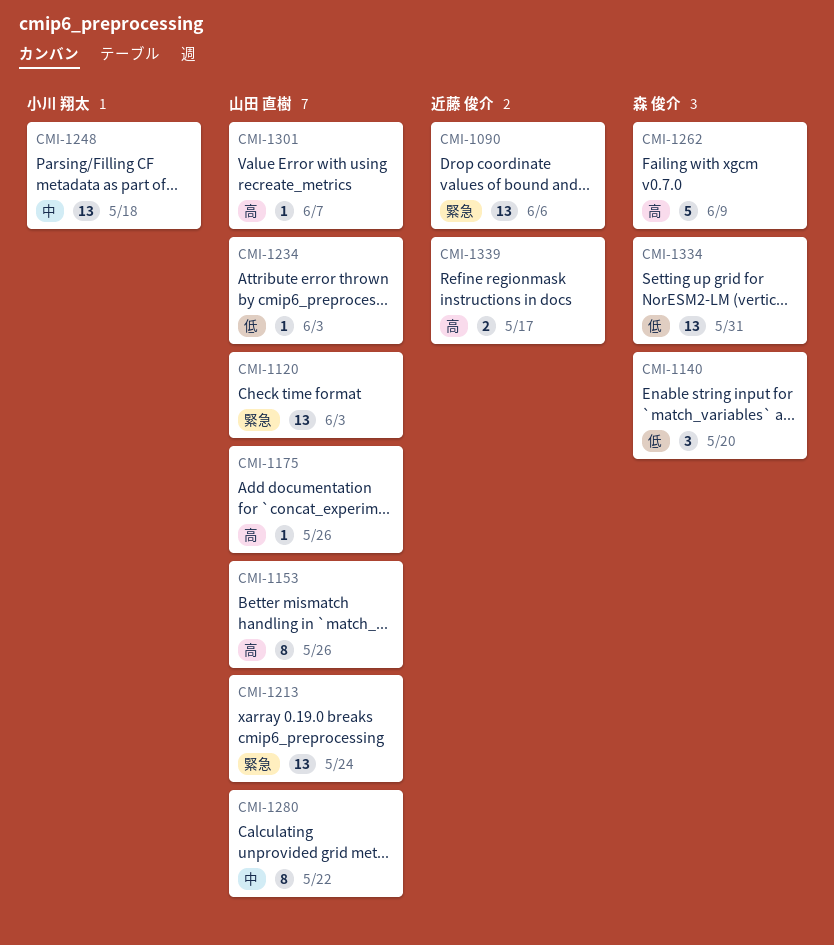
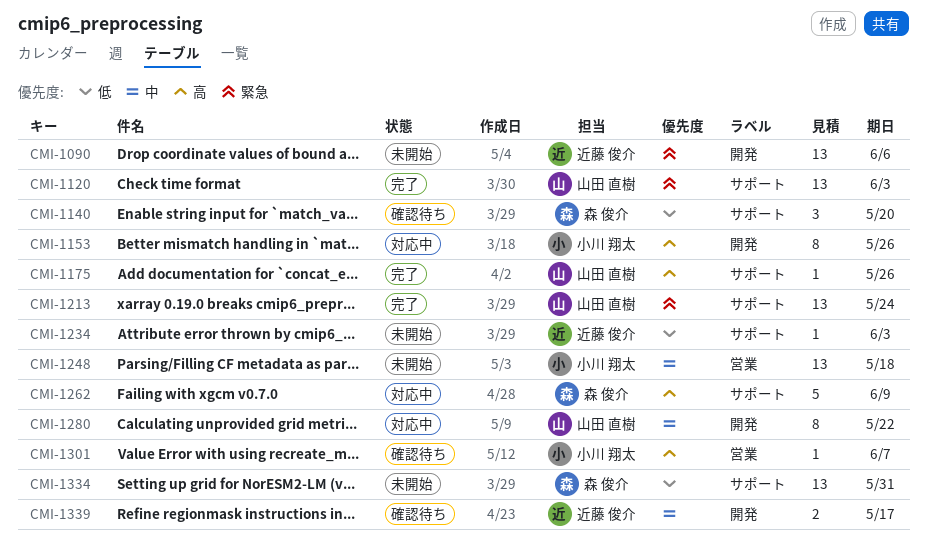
CMI-1153, owner: 山田 直樹 -> 小川 翔太
CMI-1234, owner: 山田 直樹 -> 近藤 俊介
CMI-1301, owner: 山田 直樹 -> 小川 翔太
CMI-1339, priority: 高 -> 中

